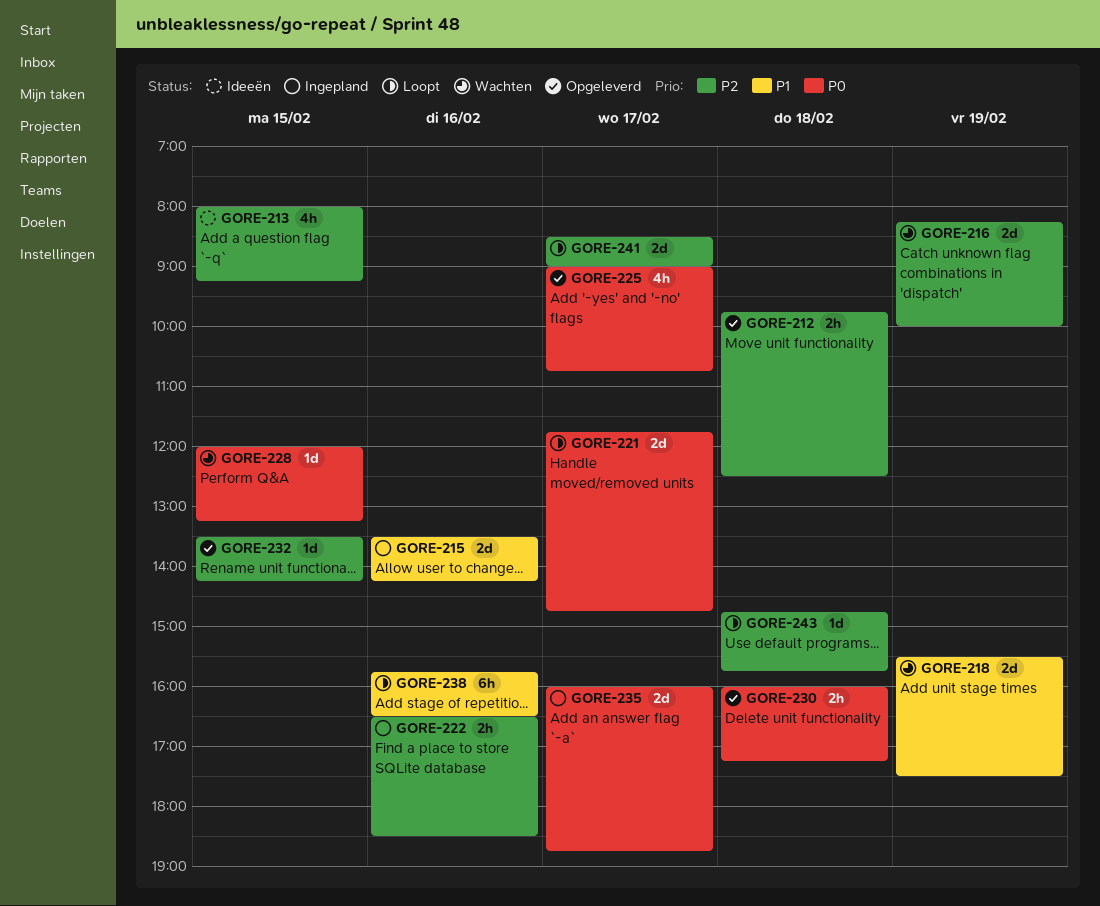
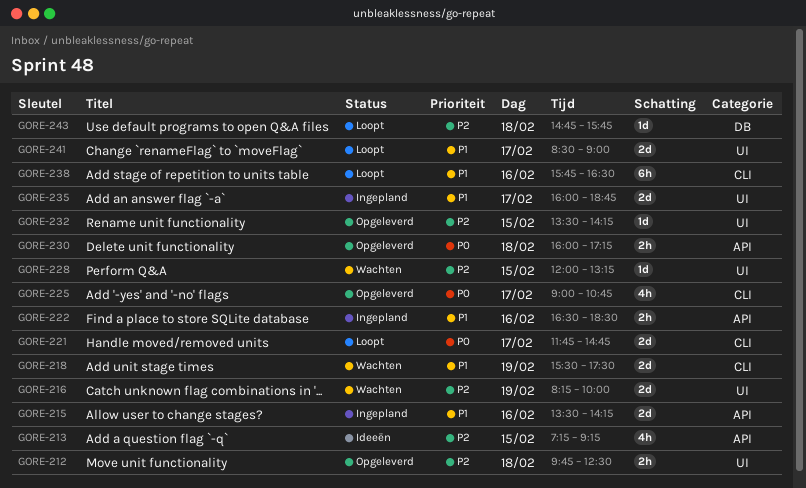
GORE-213, begins: 08:00 -> 07:15
GORE-222, priority: P2 -> P1
GORE-228, priority: P0 -> P2
GORE-235, priority: P0 -> P1
GORE-241, priority: P2 -> P1

